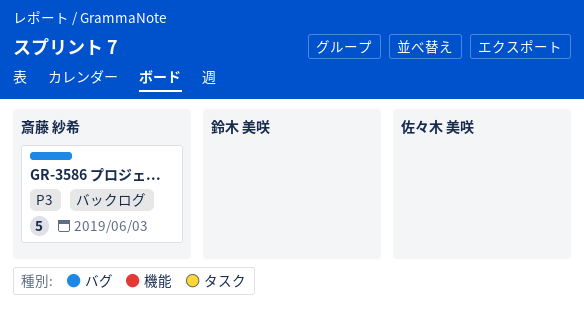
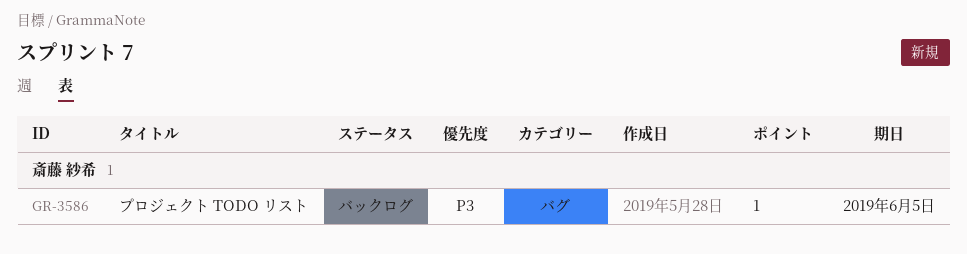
GR-3586, estimate: 5 -> 1
GR-3586, due: Jun 3 -> Jun 5

